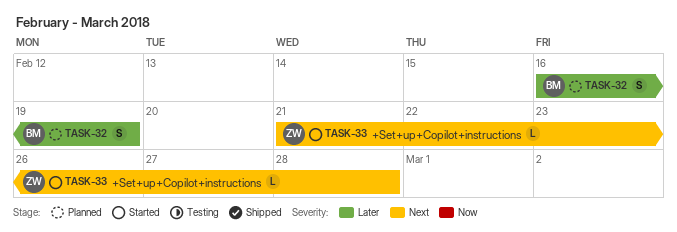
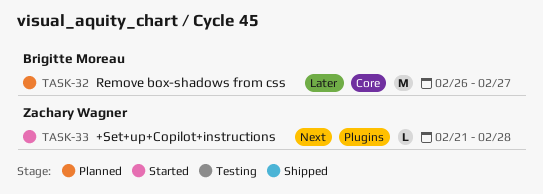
TASK-32, estimate: S -> M
TASK-32, start: Feb 16 -> Feb 26
TASK-32, due: Feb 19 -> Feb 27

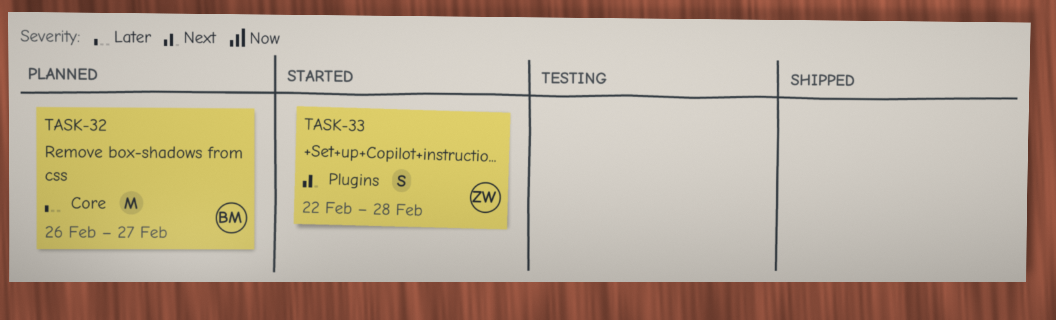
TASK-33, estimate: L -> S
TASK-33, start: Feb 21 -> Feb 22

